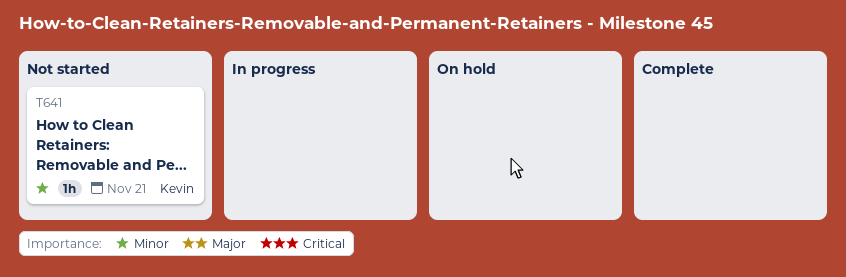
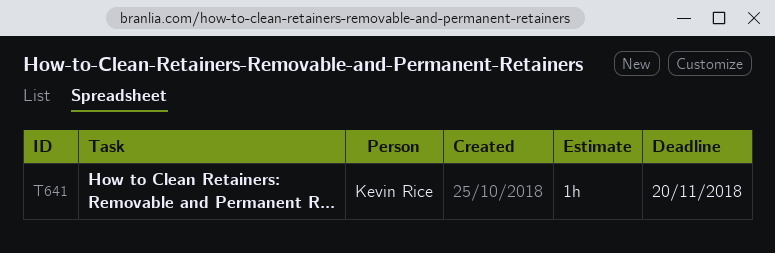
T641, due: Nov 21 -> Nov 20

